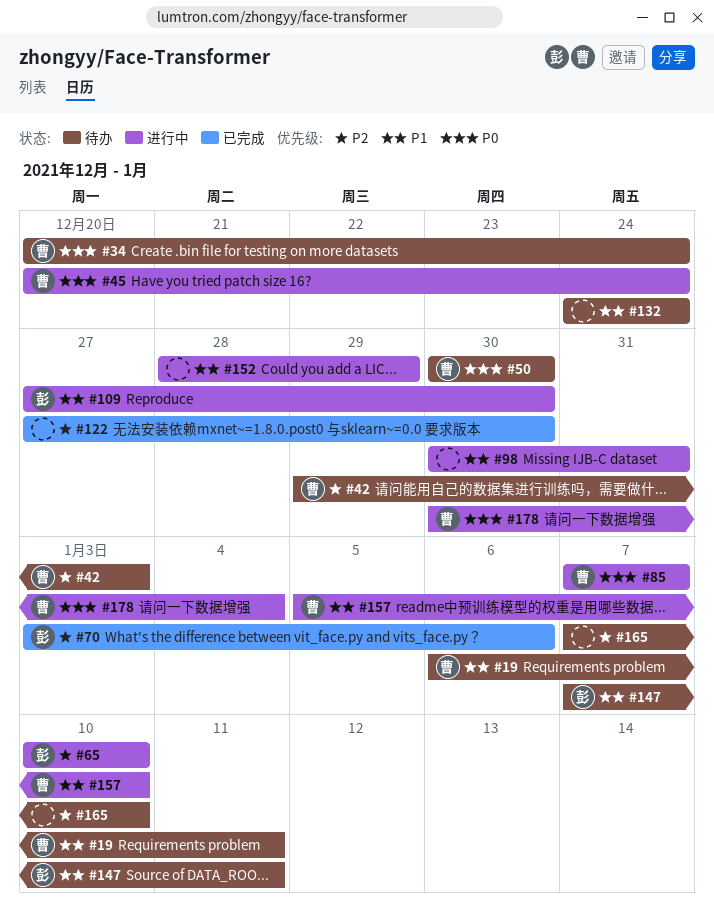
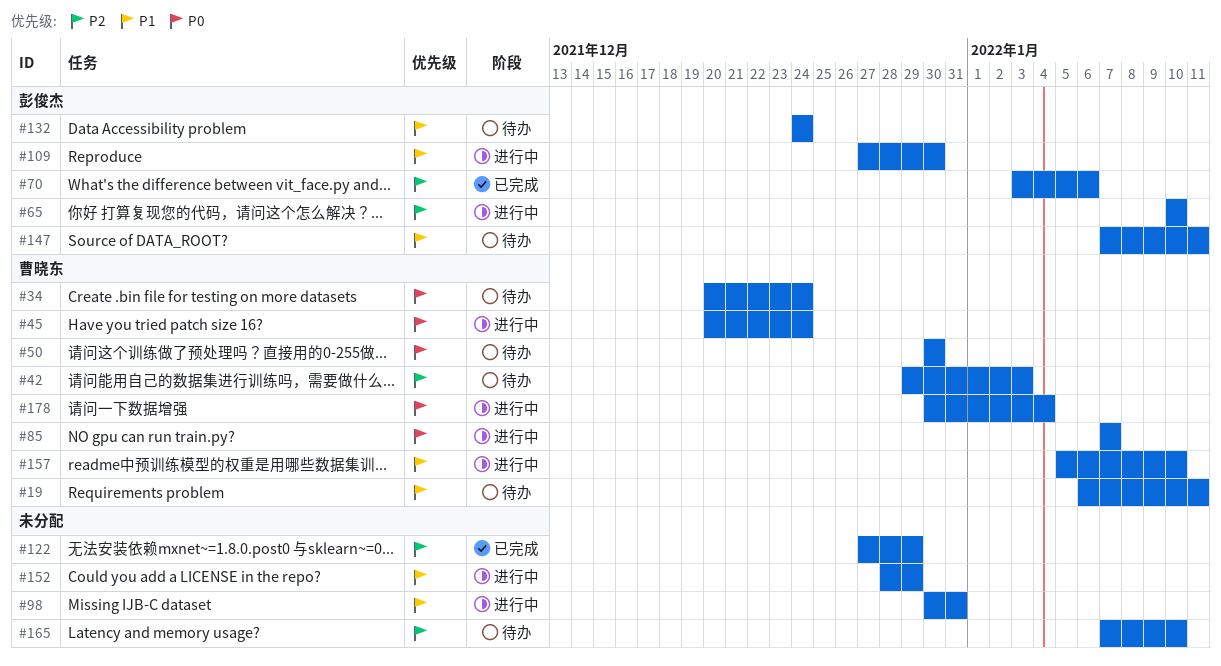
#122, due: Dec 30 -> Dec 29
#132, owner: none -> 彭俊杰

